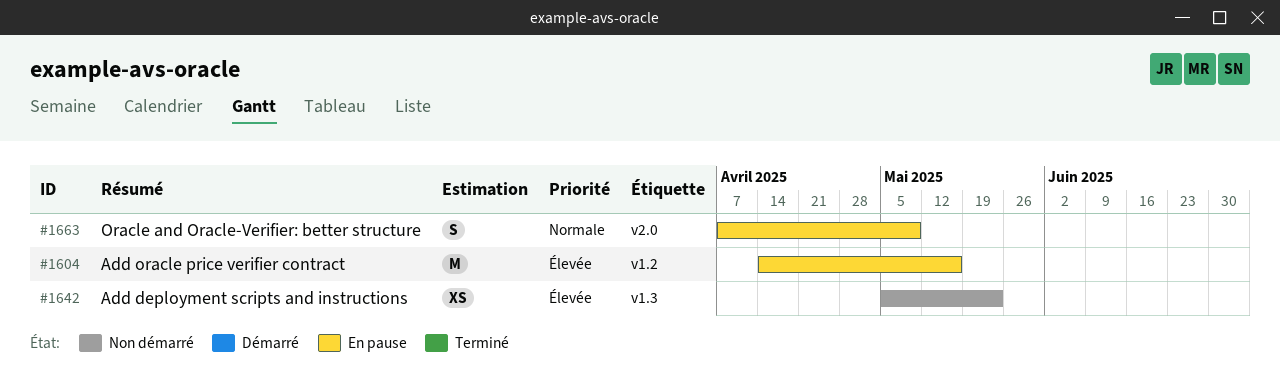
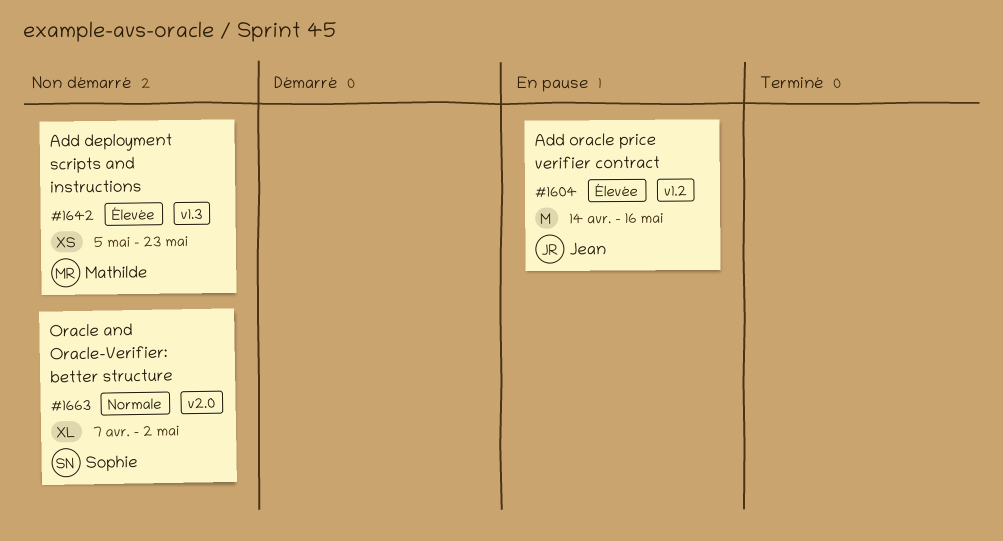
#1663, status: En pause -> Non démarré
#1663, estimate: S -> XL
#1663, due: May 9 -> May 2

